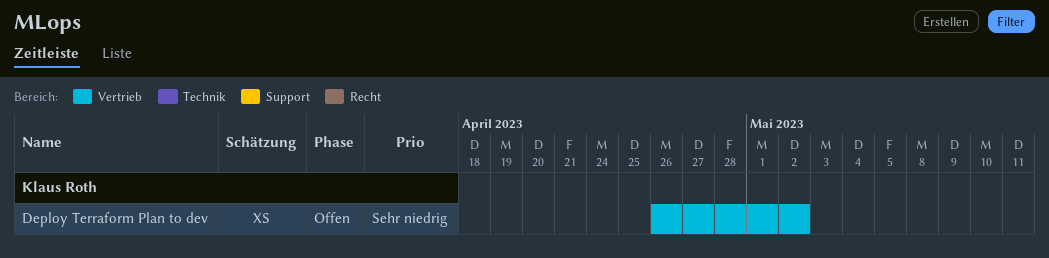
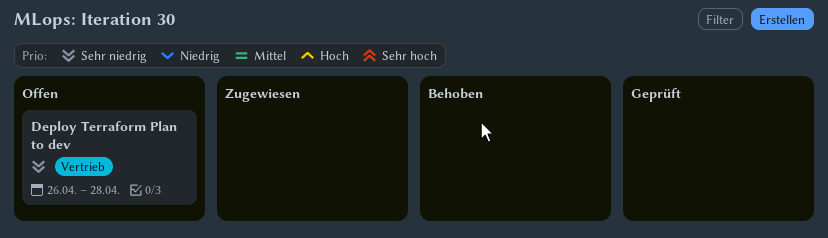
Deploy Terraform Plan to dev, due: May 2 -> Apr 28

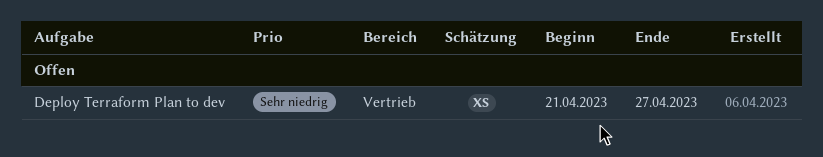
Deploy Terraform Plan to dev, start: Apr 26 -> Apr 21
Deploy Terraform Plan to dev, due: Apr 28 -> Apr 27

